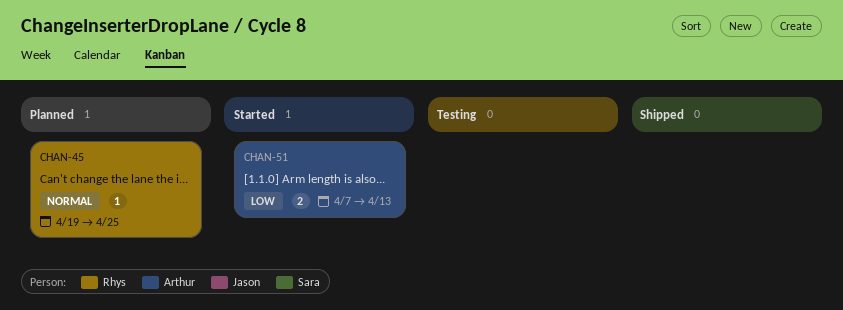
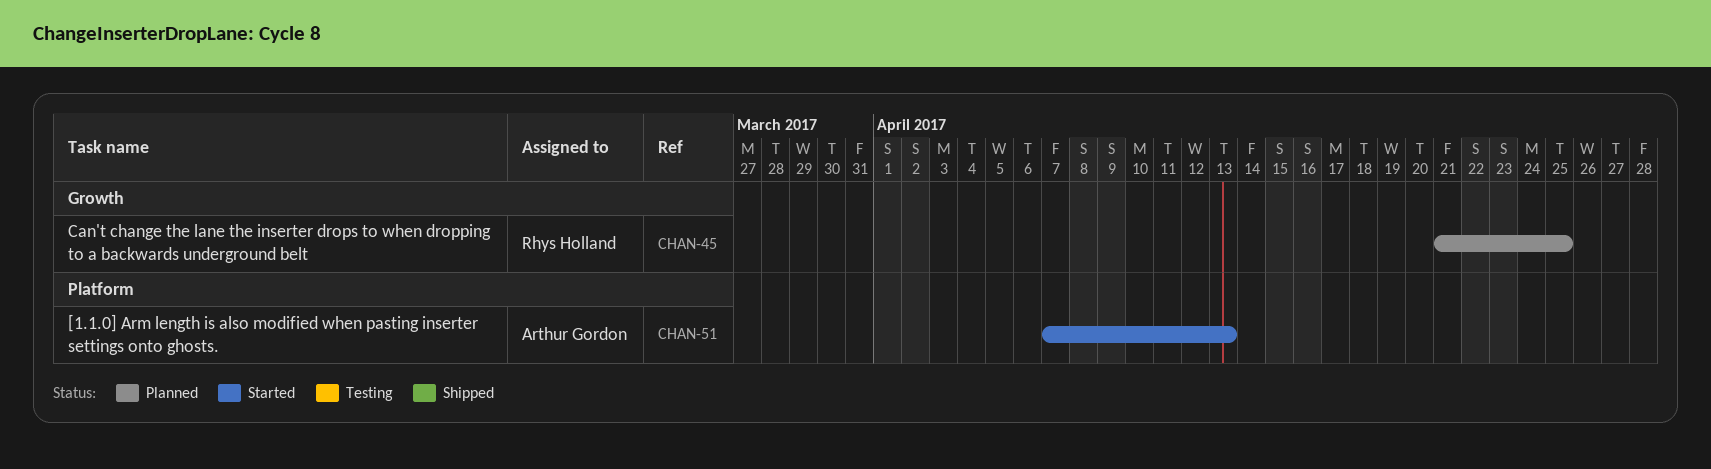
CHAN-45, start: Apr 19 -> Apr 21

